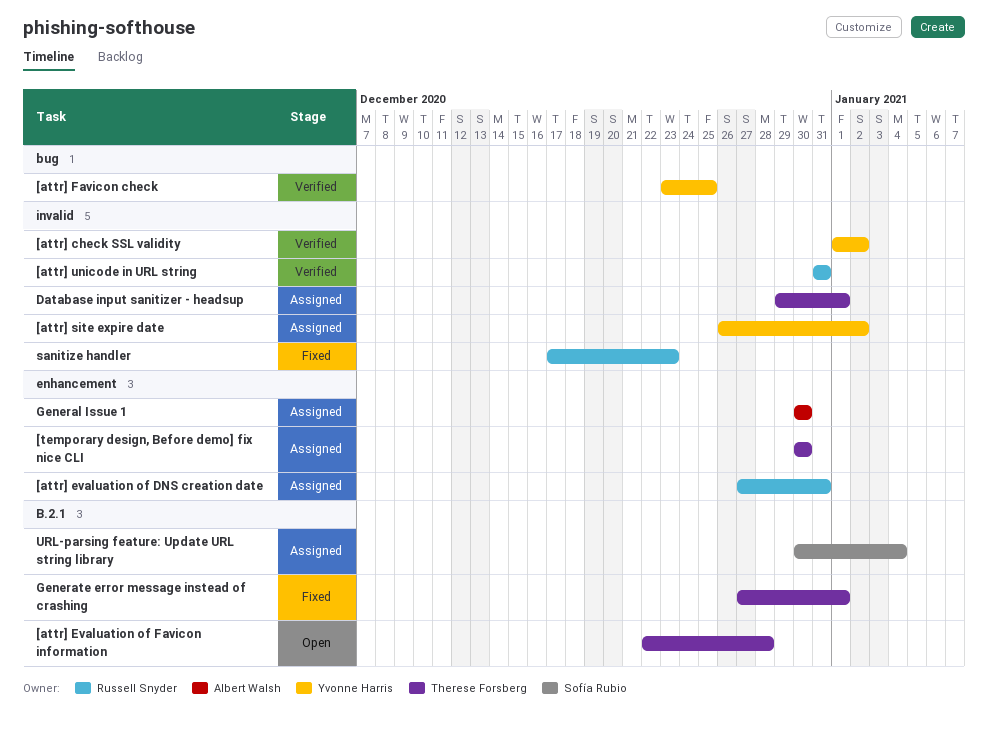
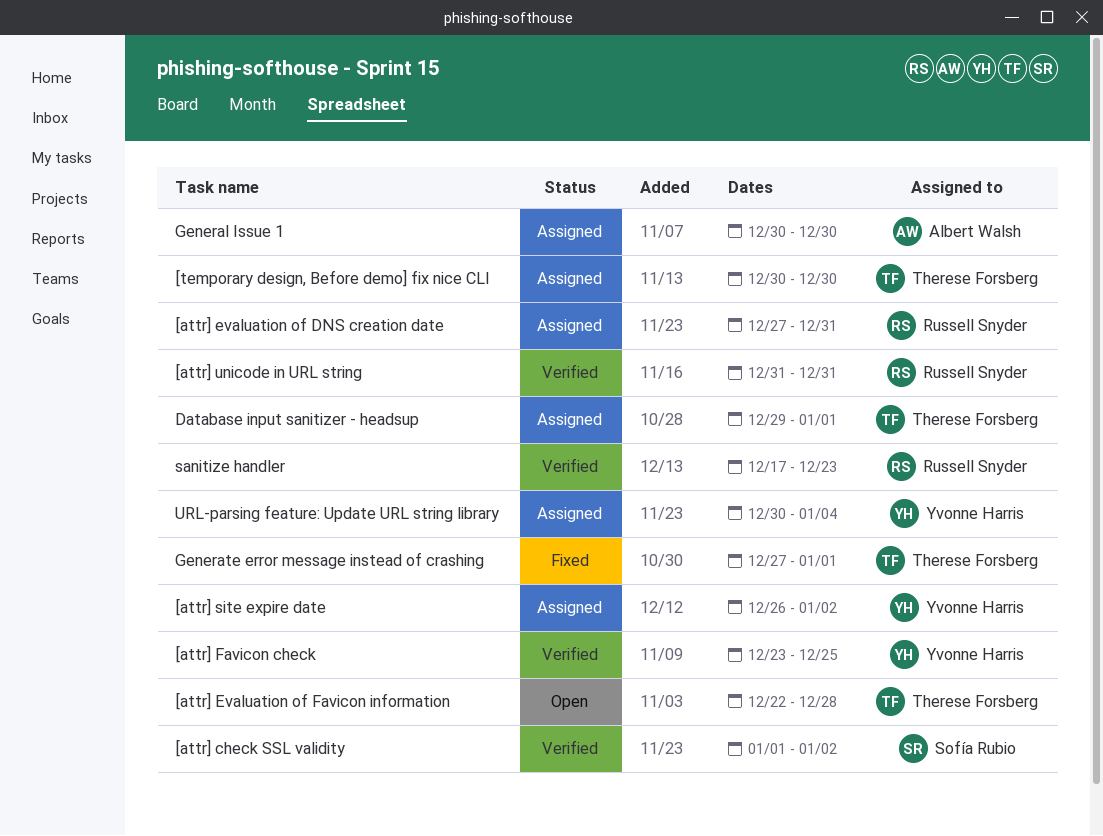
[attr] check SSL validity, owner: Yvonne Harris -> Sofía Rubio
sanitize handler, status: Fixed -> Verified
URL-parsing feature: Update URL string library, owner: Sofía Rubio -> Yvonne Harris

